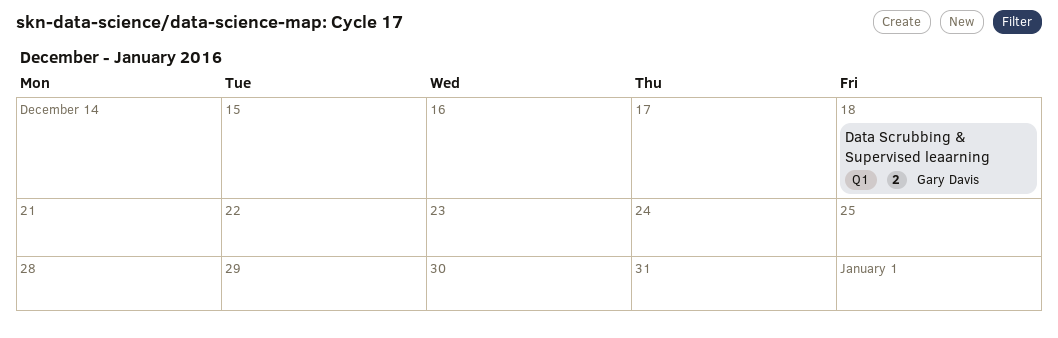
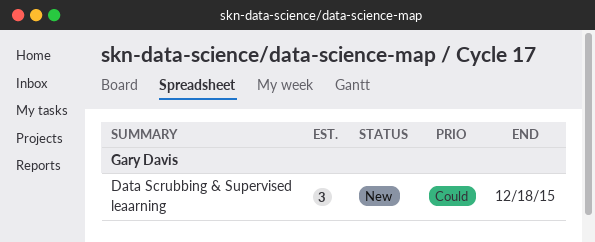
Data Scrubbing & Supervised leaarning, estimate: 2 -> 3

